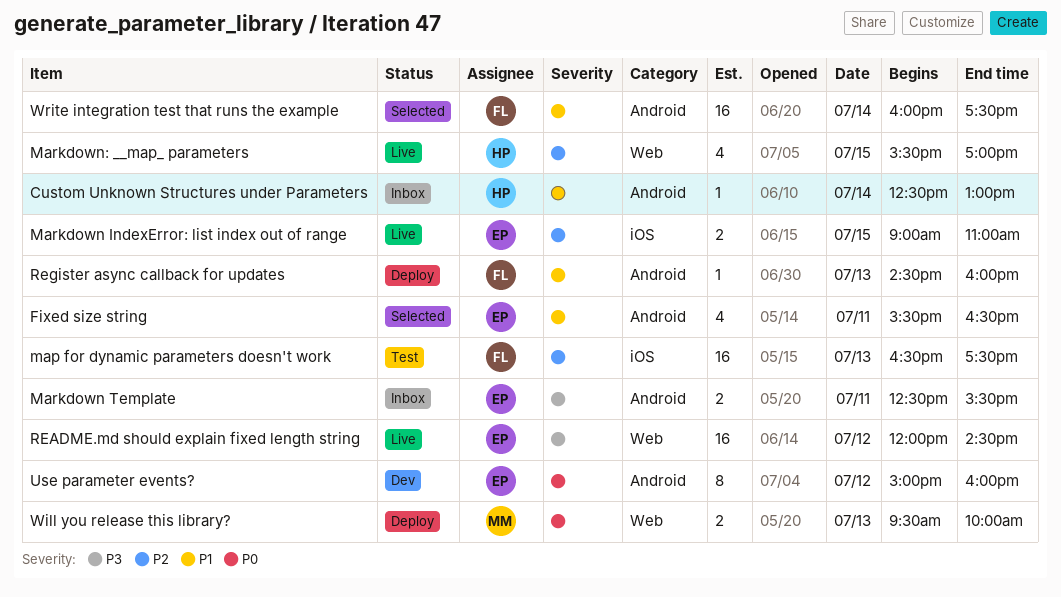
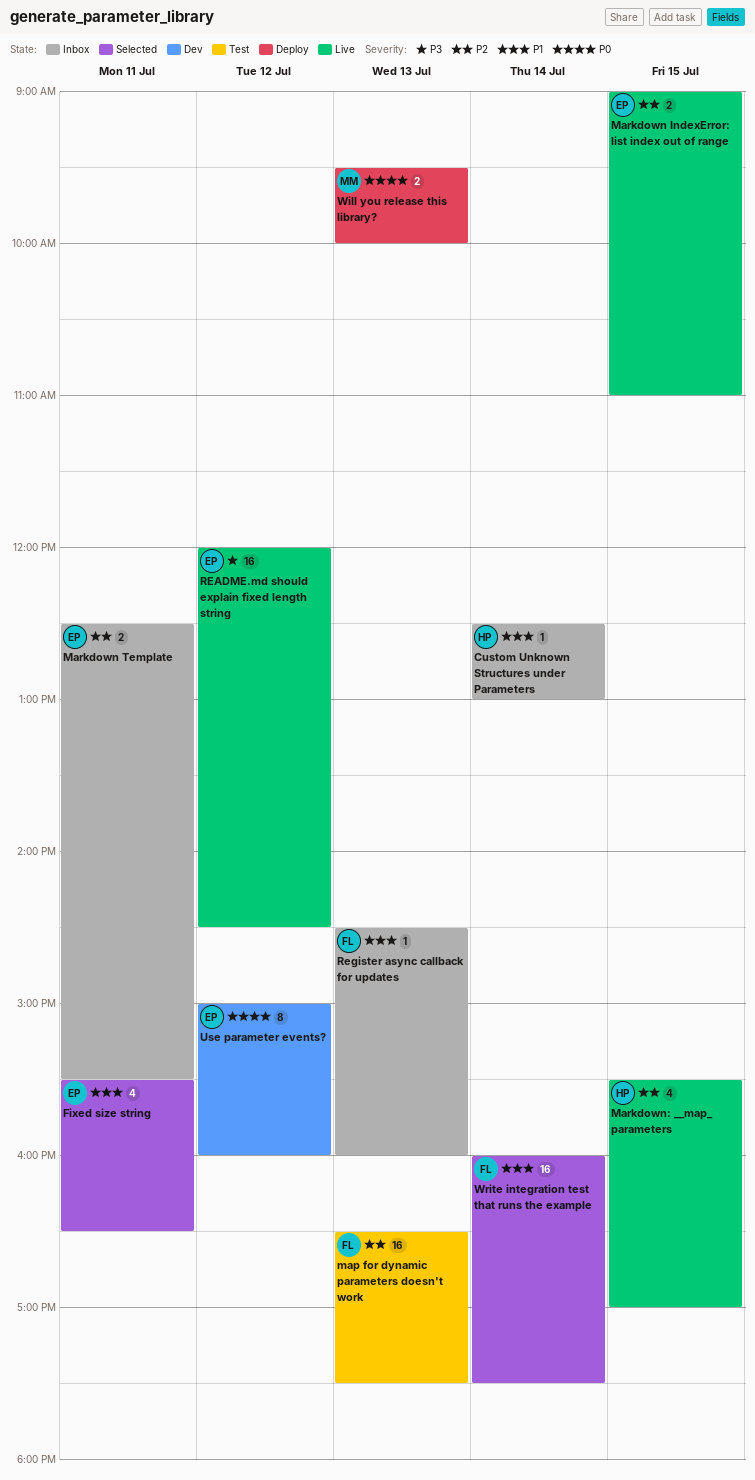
Markdown Template, priority: P3 -> P2
Register async callback for updates, status: Deploy -> Inbox

